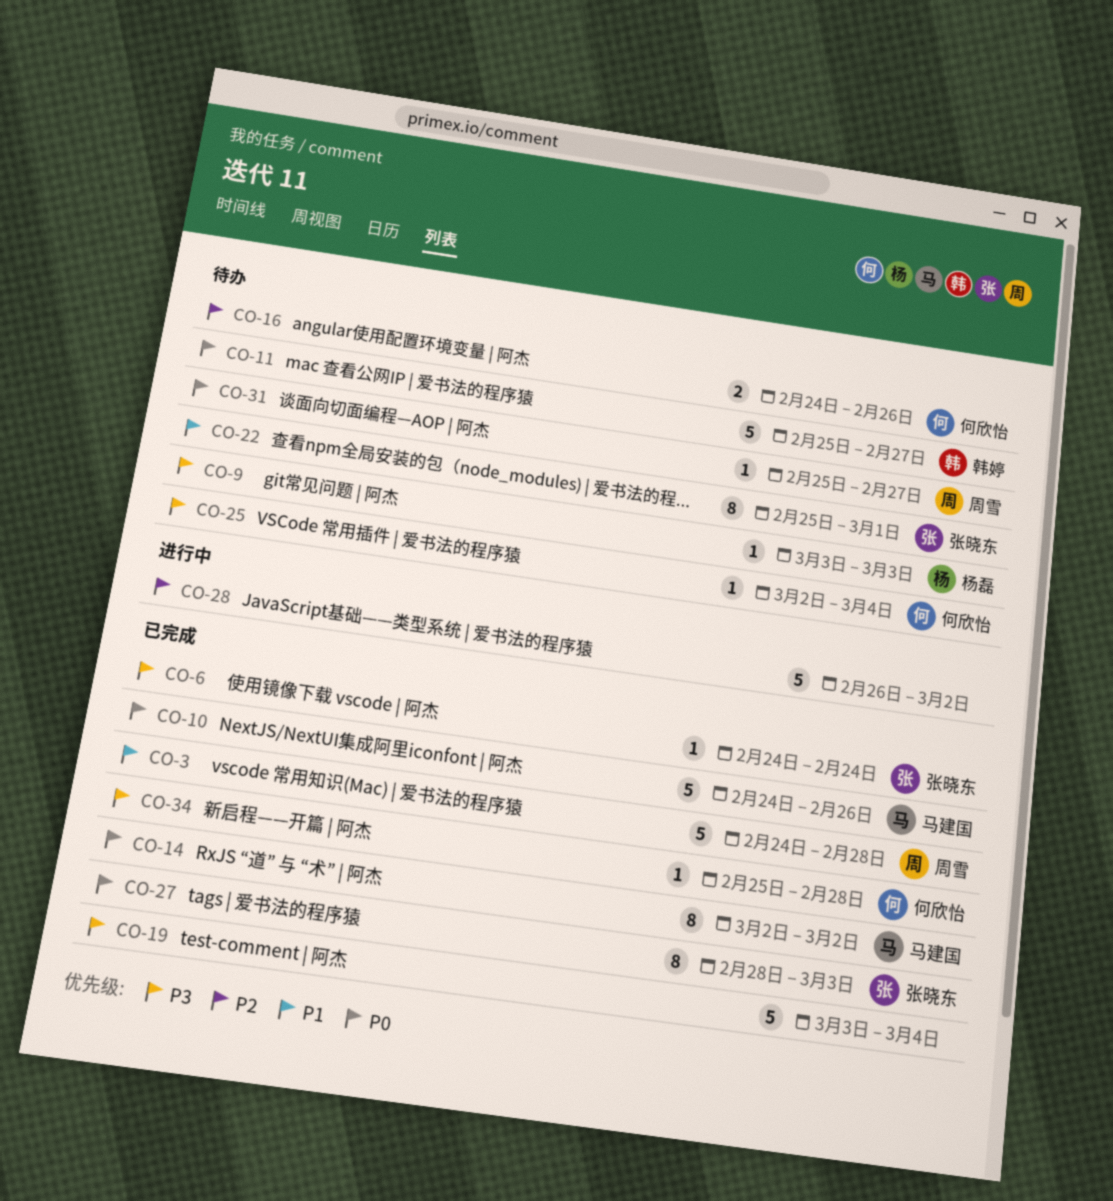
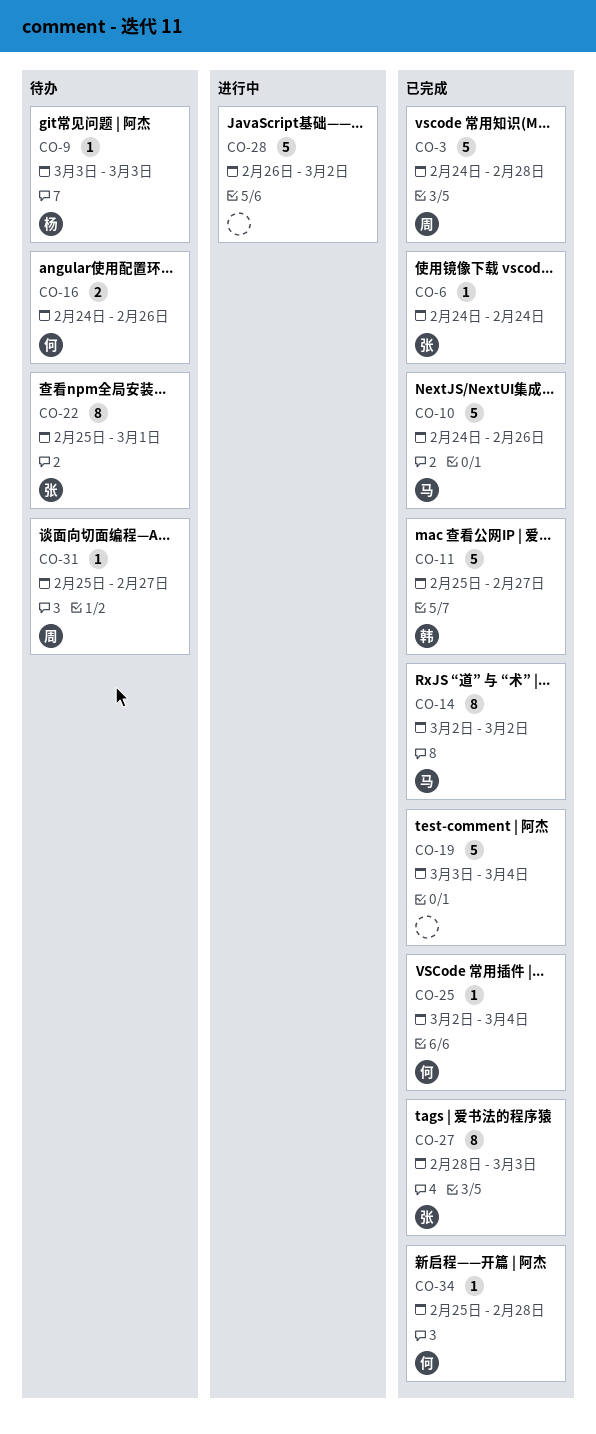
CO-11, status: 待办 -> 已完成
CO-25, status: 待办 -> 已完成

